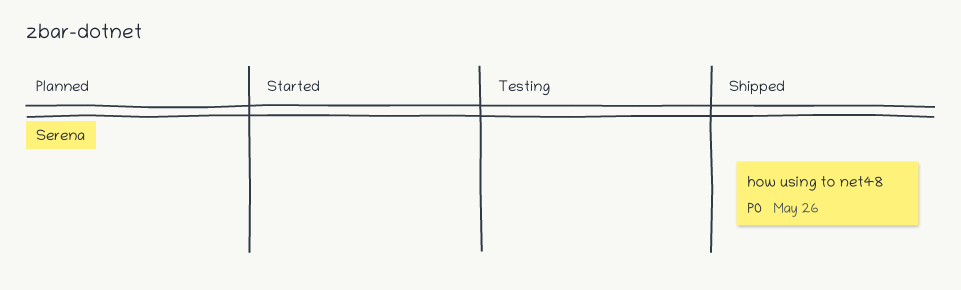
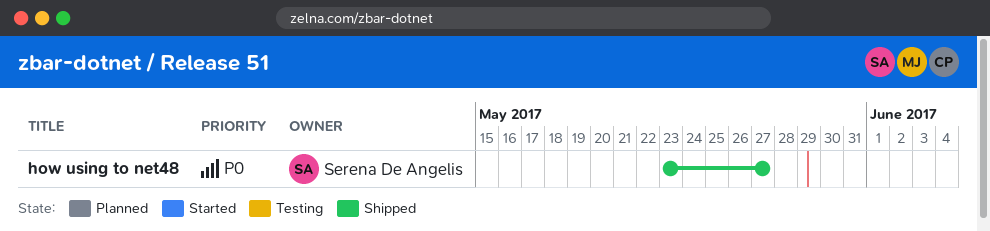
how using to net48, due: May 26 -> May 27

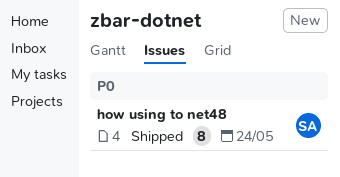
how using to net48, due: May 27 -> May 24

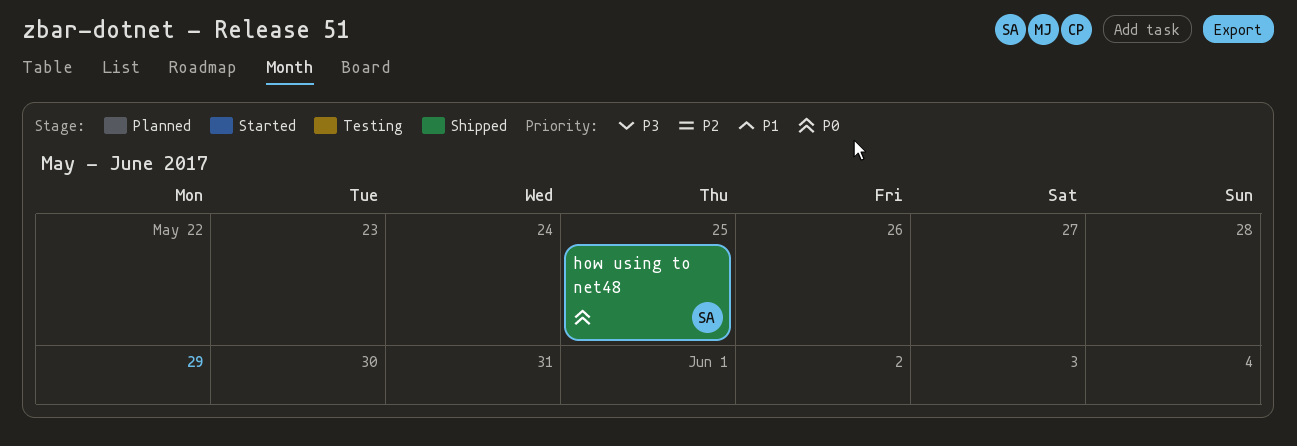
how using to net48, due: May 24 -> May 25

